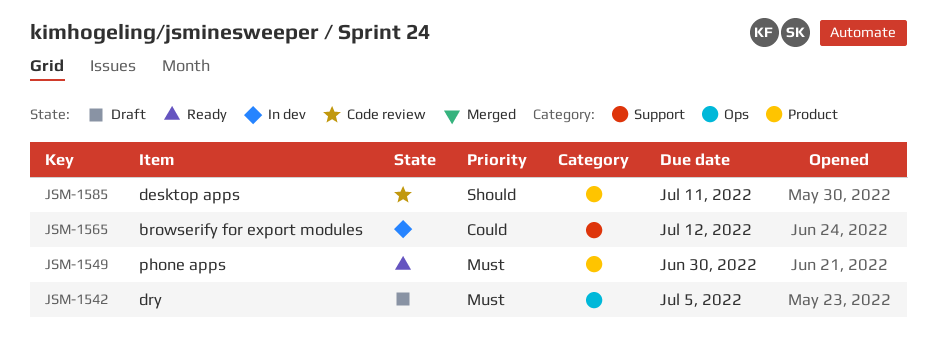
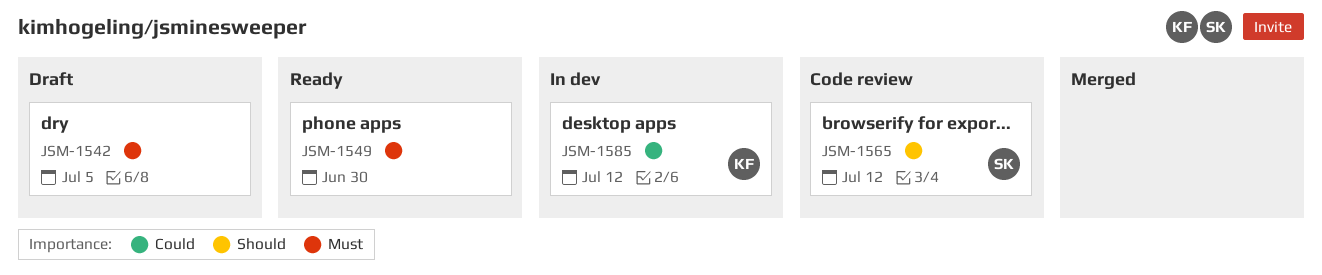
JSM-1565, status: In dev -> Code review
JSM-1565, priority: Could -> Should
JSM-1585, status: Code review -> In dev
JSM-1585, priority: Should -> Could
JSM-1585, due: Jul 11 -> Jul 12

